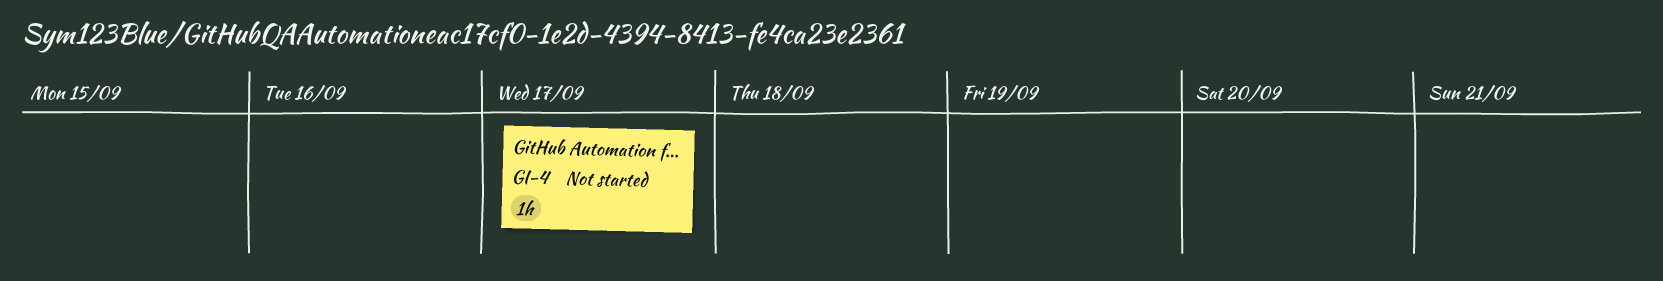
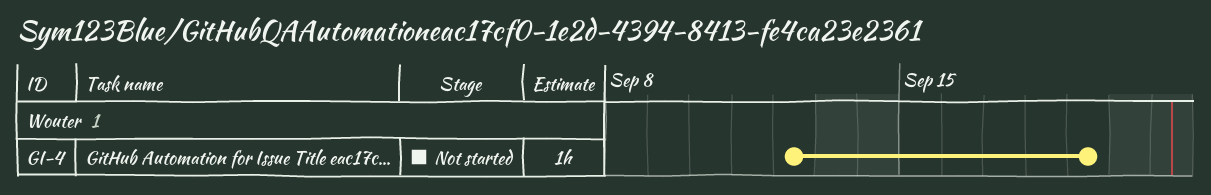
GI-4, due: Sep 17 -> Sep 19

